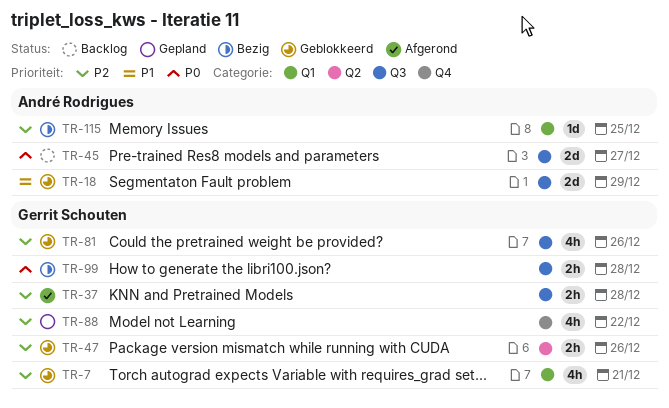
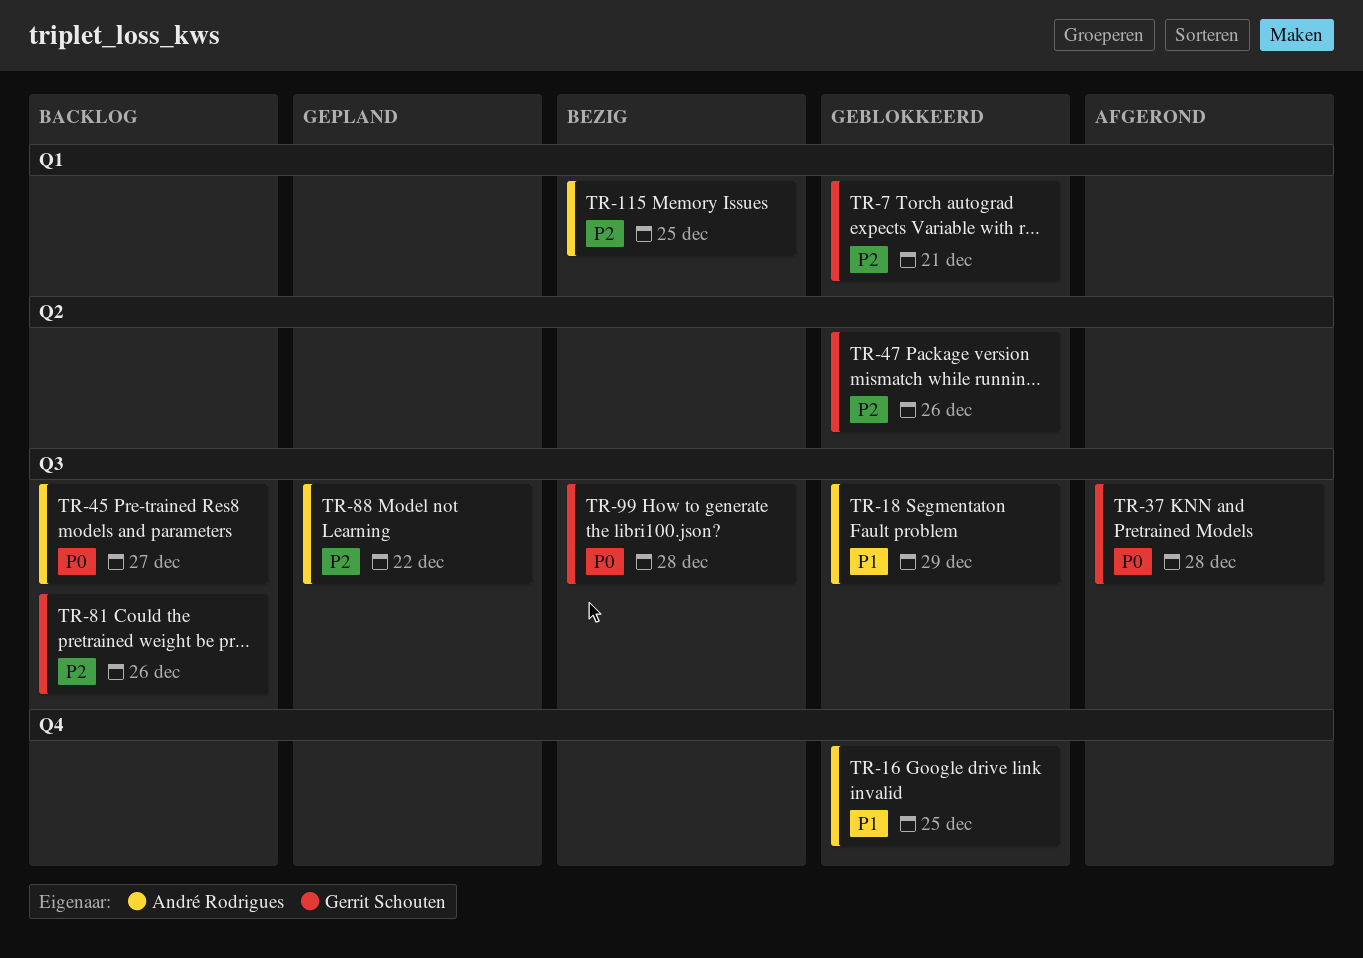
TR-16: none -> present
TR-37, priority: P2 -> P0
TR-81, status: Geblokkeerd -> Backlog
TR-88, owner: Gerrit Schouten -> André Rodrigues
TR-88, label: Q4 -> Q3

